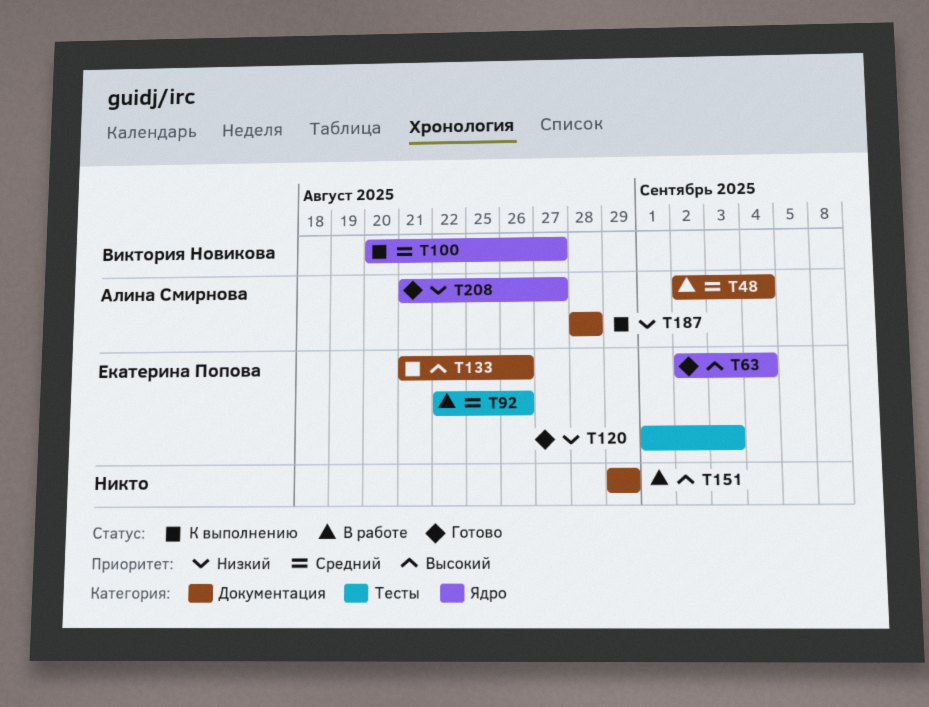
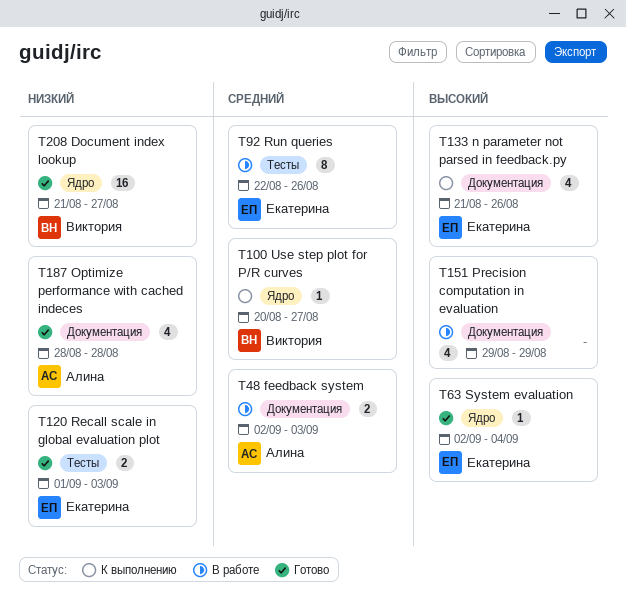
T48, due: Sep 4 -> Sep 3
T187, status: К выполнению -> Готово
T208, owner: Алина Смирнова -> Виктория Новикова

